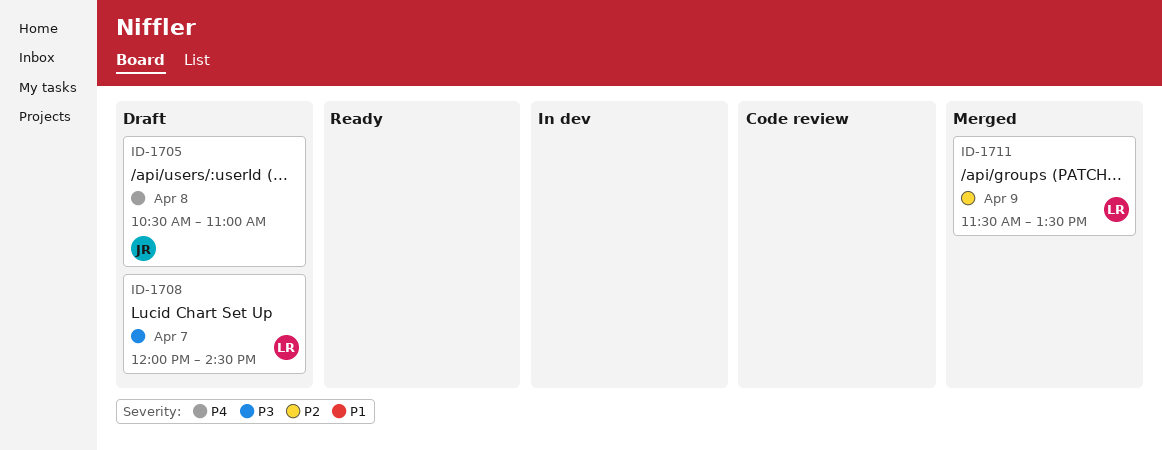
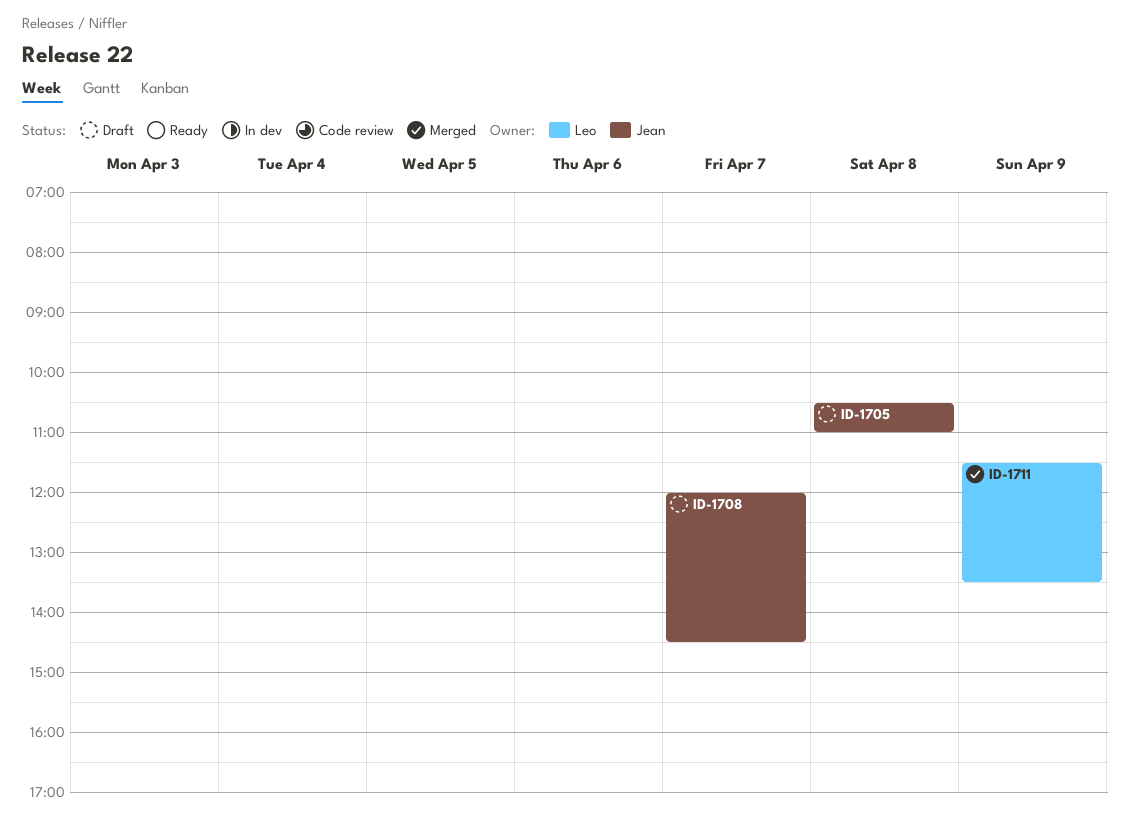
ID-1708, owner: Leo -> Jean

